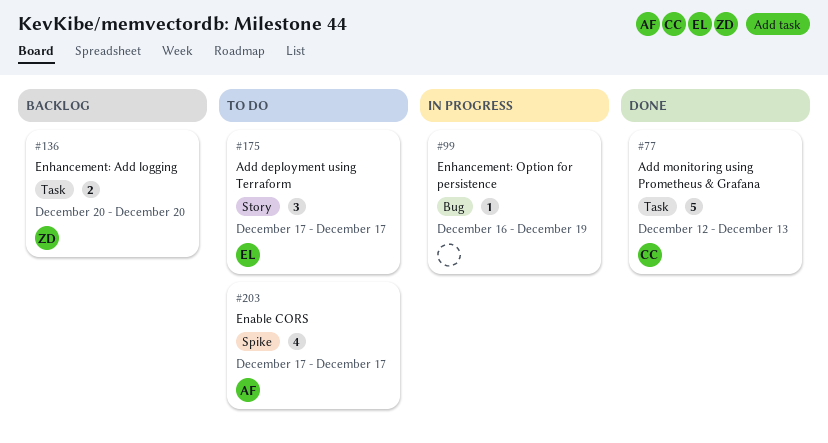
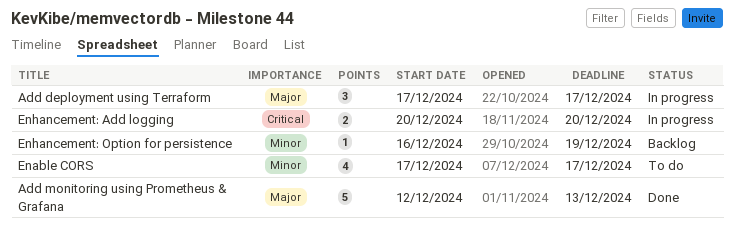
Add deployment using Terraform, status: To do -> In progress
Enhancement: Add logging, status: Backlog -> In progress
Enhancement: Option for persistence, status: In progress -> Backlog

